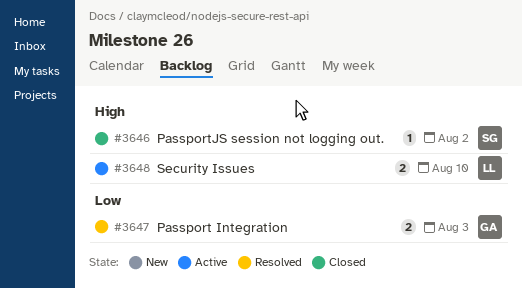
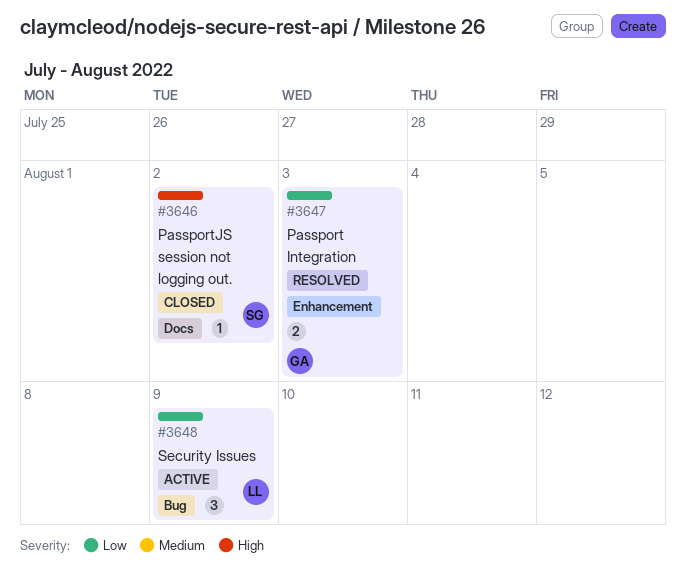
#3648, priority: High -> Low
#3648, estimate: 2 -> 3
#3648, due: Aug 10 -> Aug 9

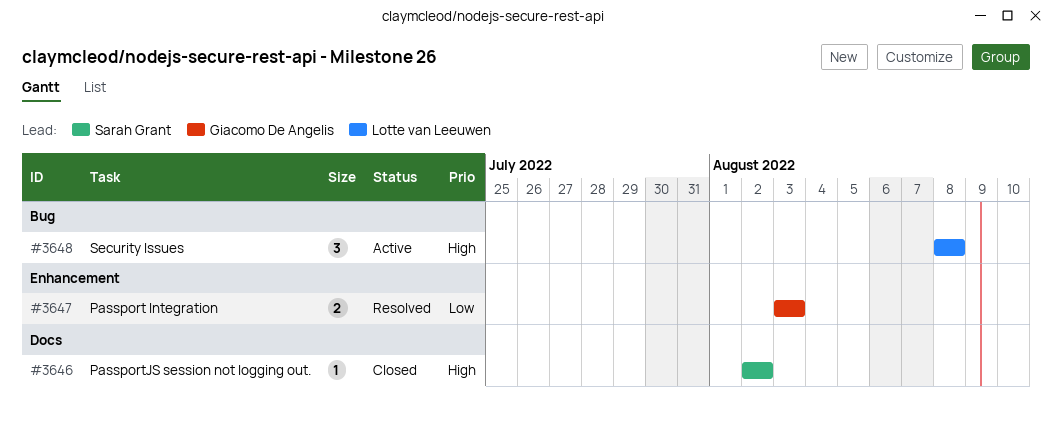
#3648, priority: Low -> High
#3648, due: Aug 9 -> Aug 8

